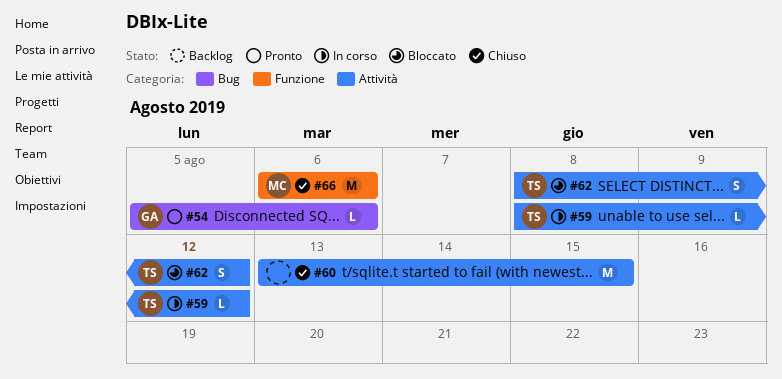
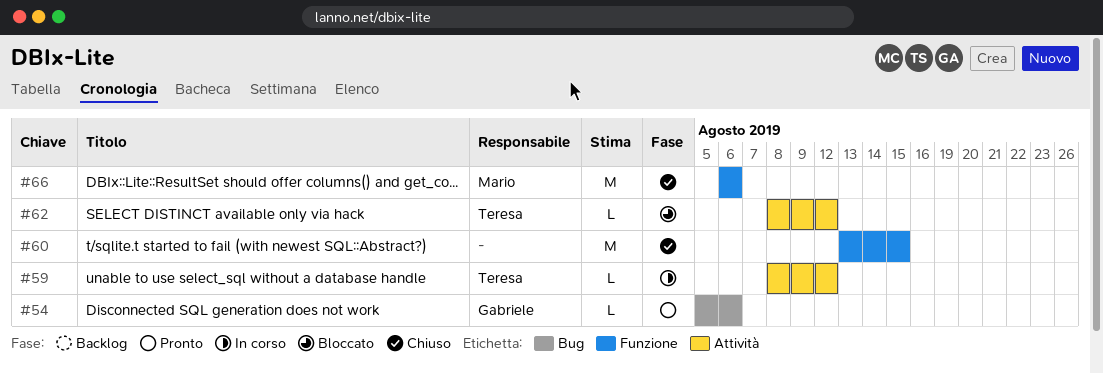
#60, label: Attività -> Funzione
#62, estimate: S -> L

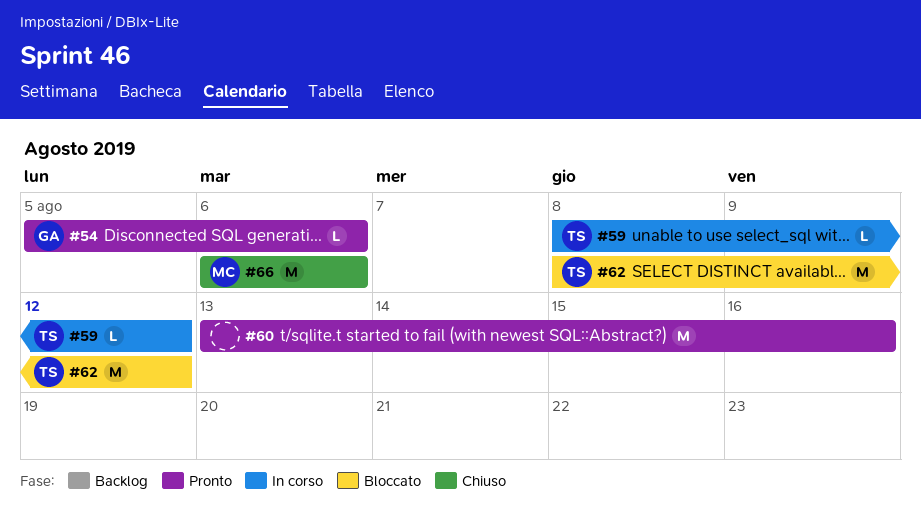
#60, status: Chiuso -> Pronto
#60, due: Aug 15 -> Aug 16
#62, estimate: L -> M

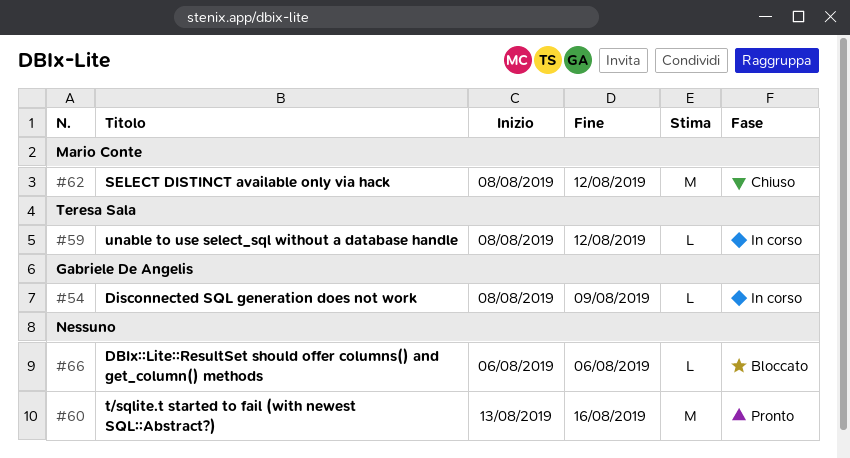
#54, status: Pronto -> In corso
#54, start: Aug 5 -> Aug 8
#54, due: Aug 6 -> Aug 9
#62, status: Bloccato -> Chiuso
#62, owner: Teresa Sala -> Mario Conte
#66, status: Chiuso -> Bloccato
#66, owner: Mario Conte -> none
#66, estimate: M -> L

